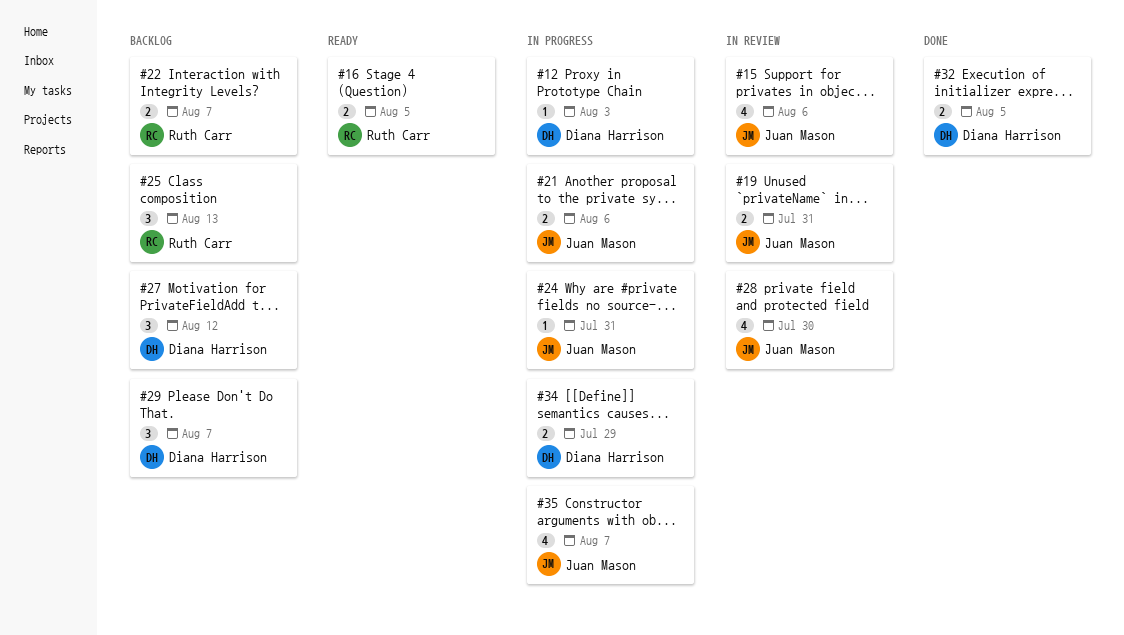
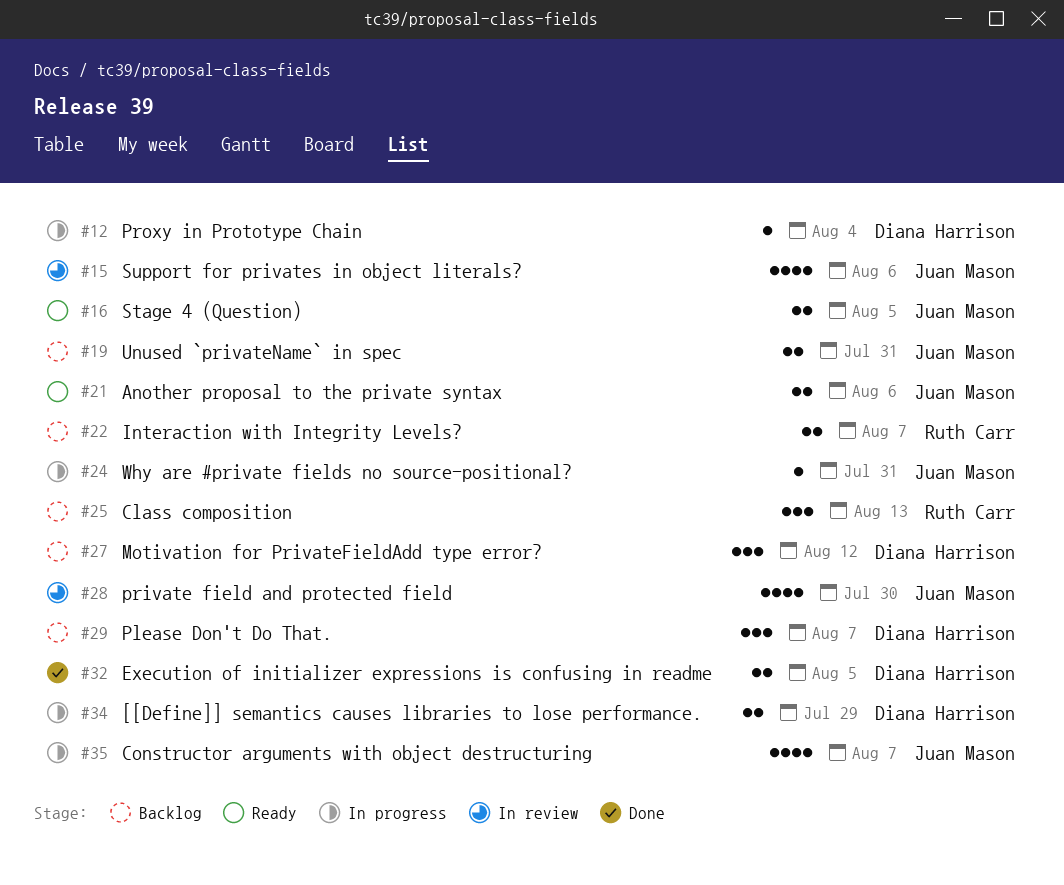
#12, due: Aug 3 -> Aug 4
#16, owner: Ruth Carr -> Juan Mason
#19, status: In review -> Backlog
#21, status: In progress -> Ready

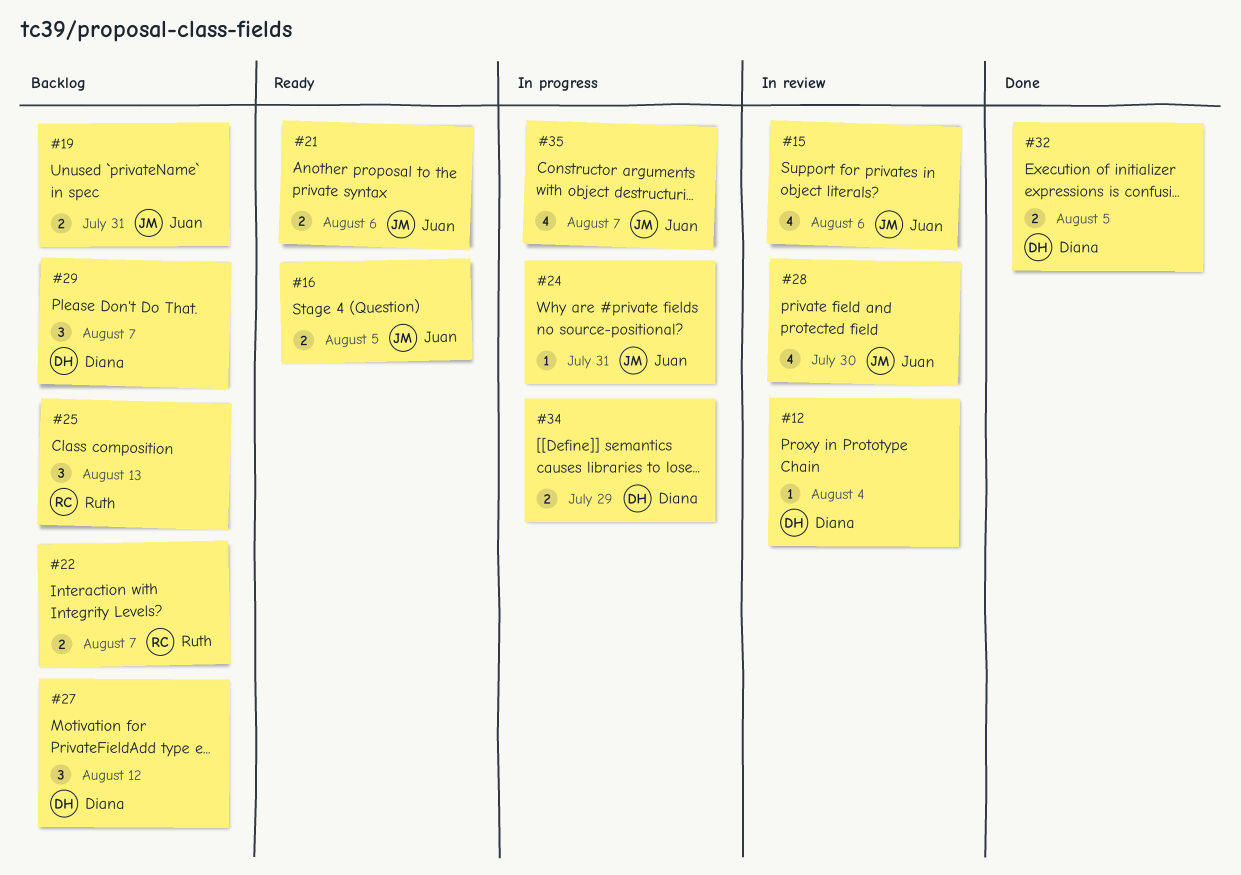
#12, status: In progress -> In review

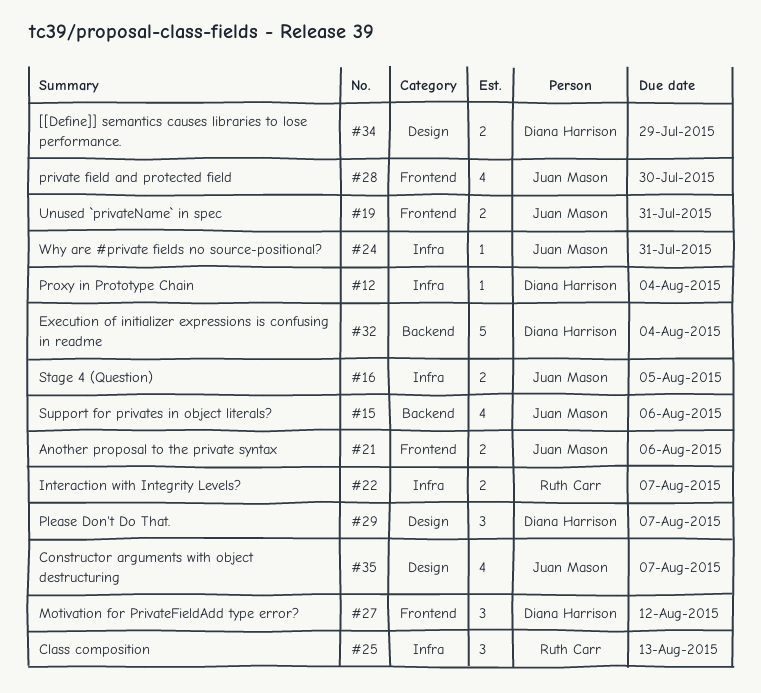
#32, estimate: 2 -> 5
#32, due: Aug 5 -> Aug 4

